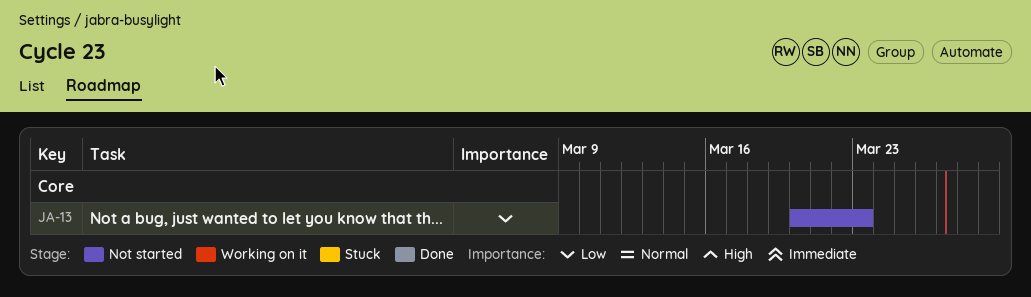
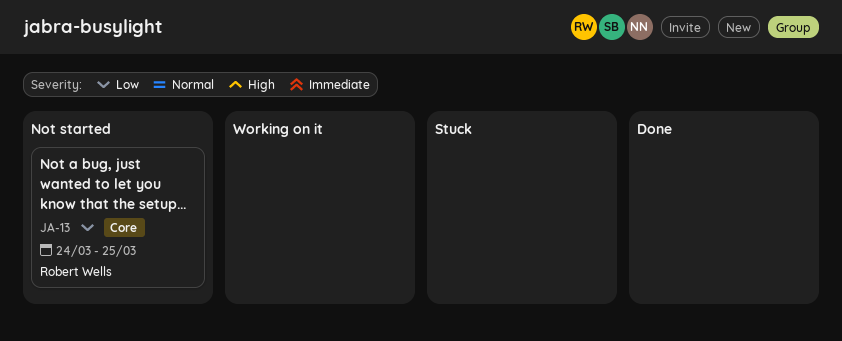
JA-13, start: Mar 20 -> Mar 24
JA-13, due: Mar 23 -> Mar 25

